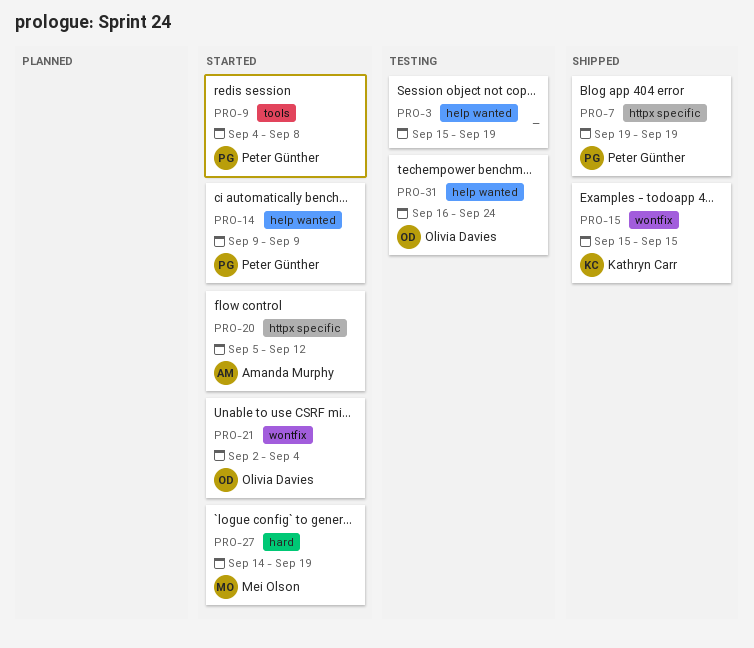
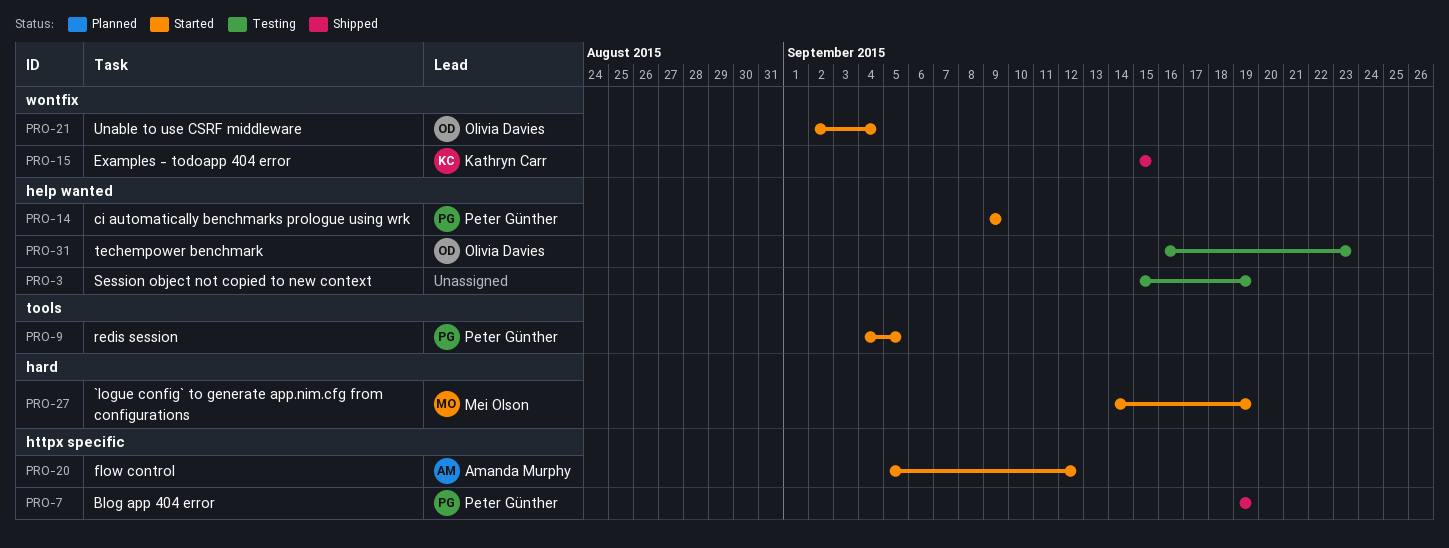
PRO-9, due: Sep 8 -> Sep 5
PRO-31, due: Sep 24 -> Sep 23

